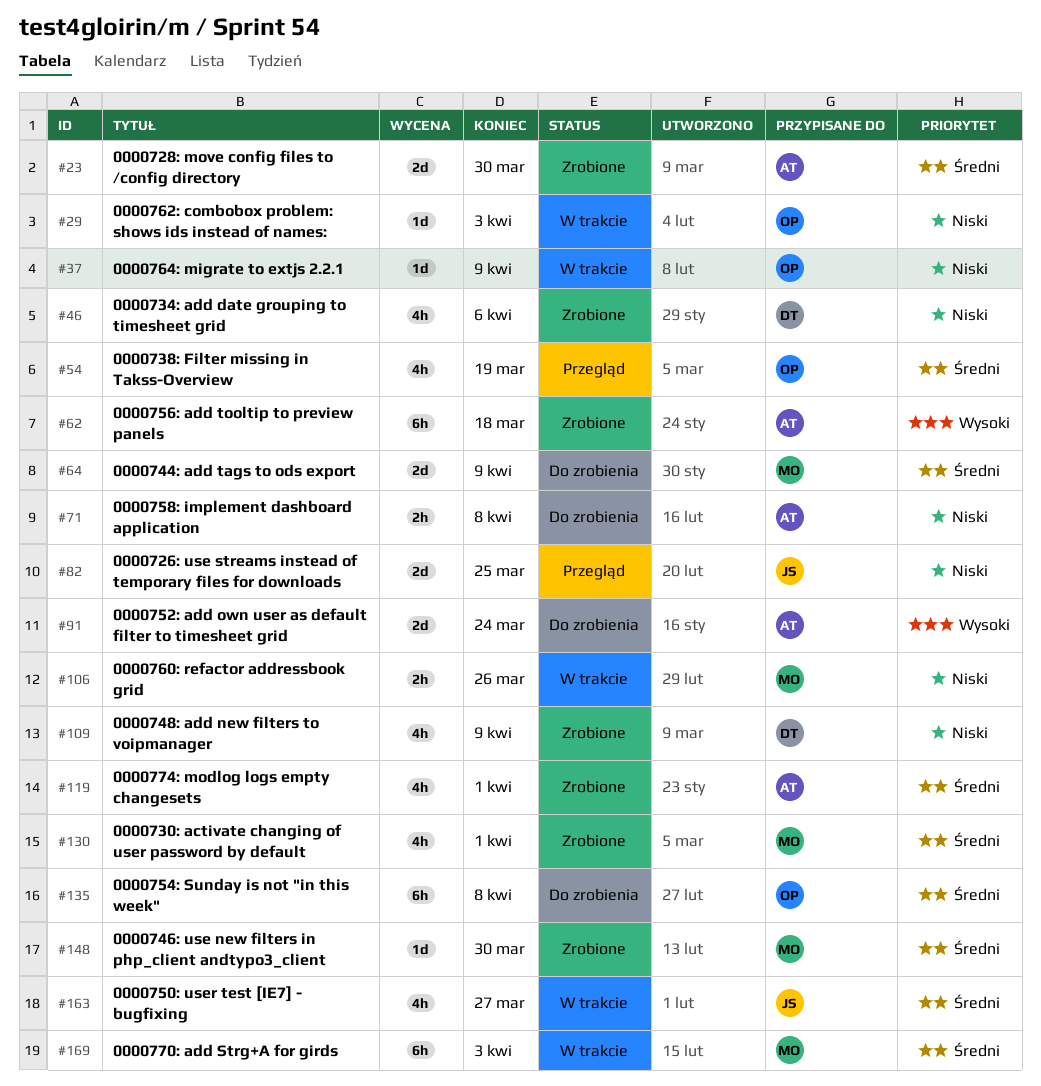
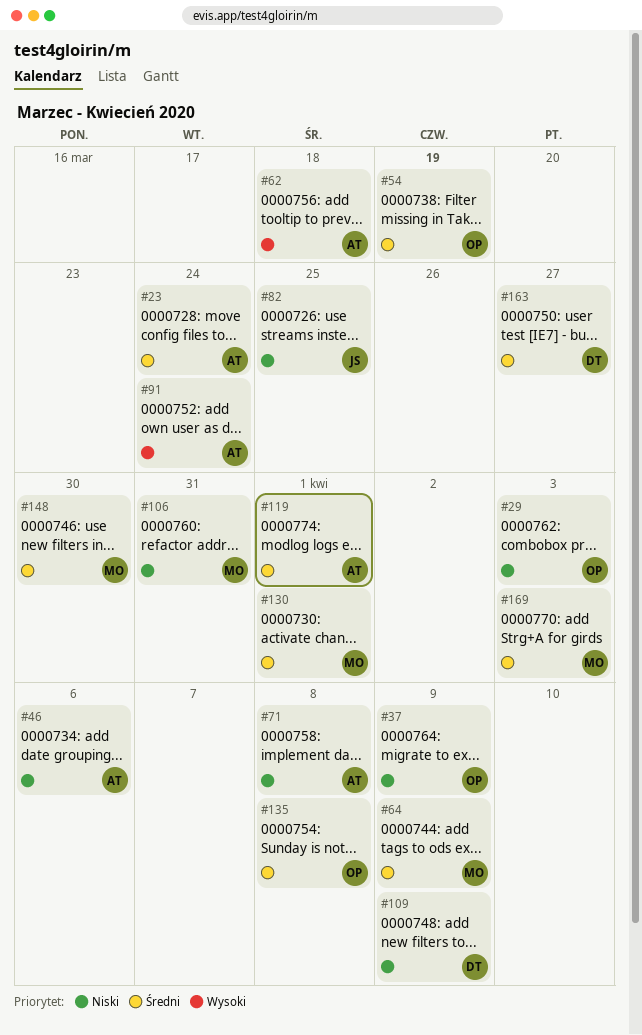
#23, due: Mar 30 -> Mar 24
#46, owner: DT -> AT
#106, due: Mar 26 -> Mar 31
#163, owner: JS -> DT

